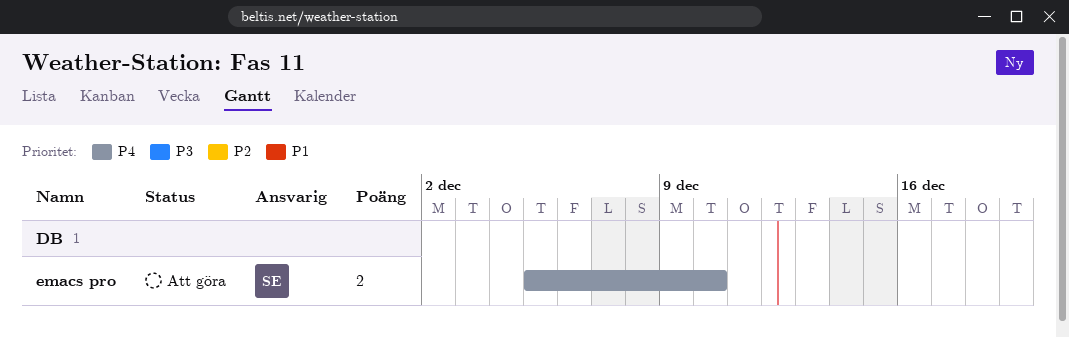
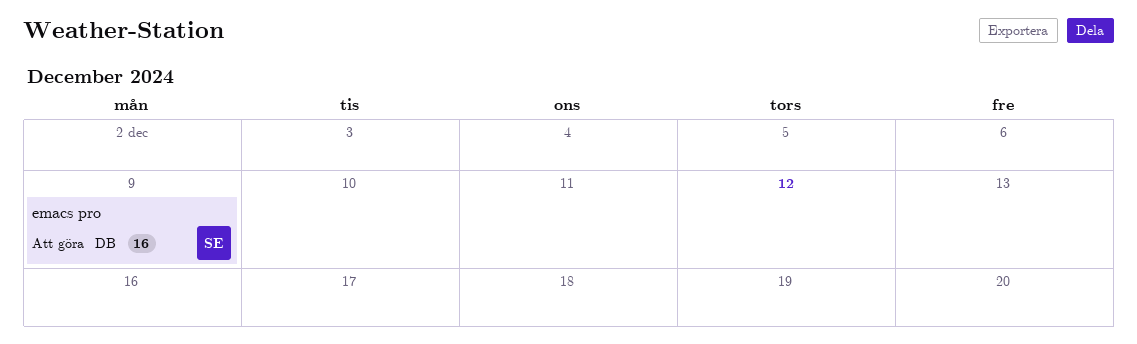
emacs pro, estimate: 2 -> 16
emacs pro, due: Dec 10 -> Dec 9

